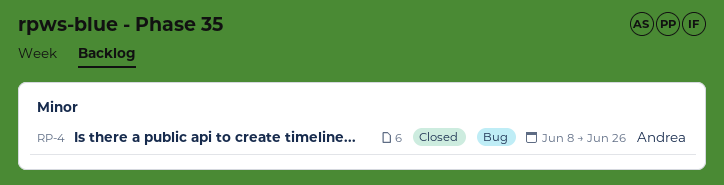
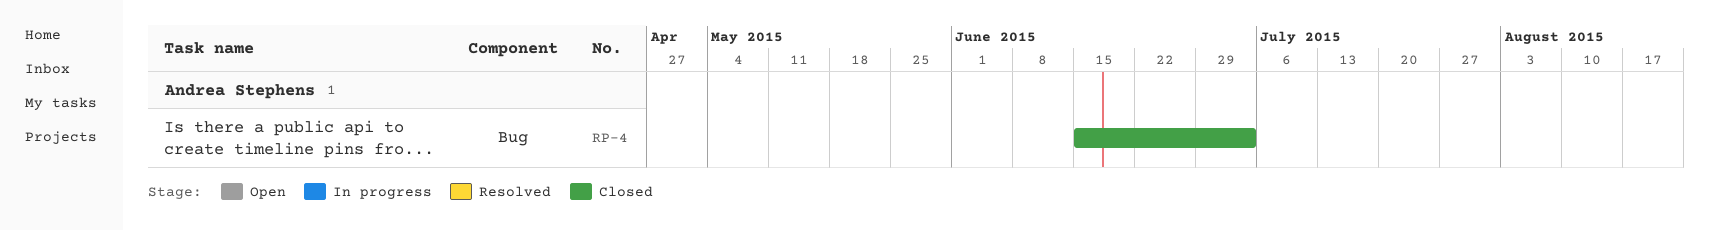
RP-4, start: Jun 8 -> Jun 15
RP-4, due: Jun 26 -> Jul 3

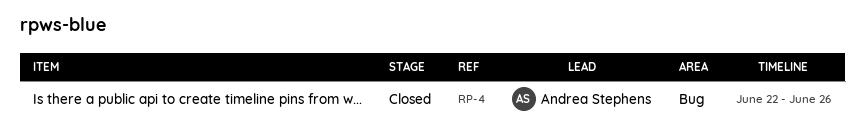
RP-4, start: Jun 15 -> Jun 22
RP-4, due: Jul 3 -> Jun 26

